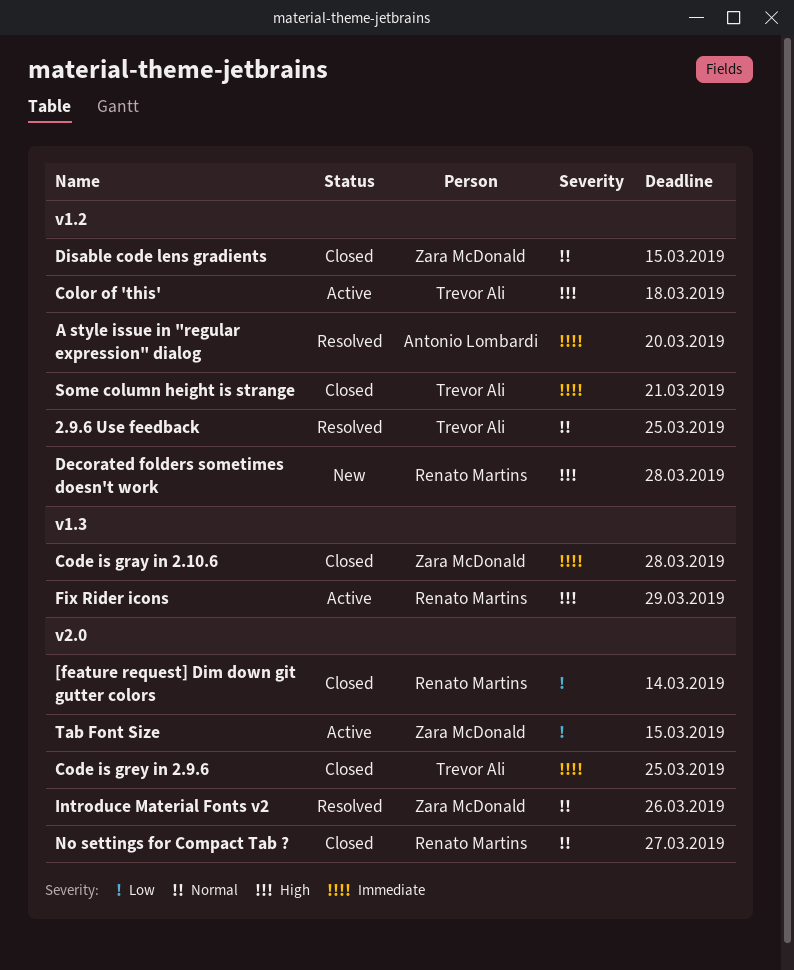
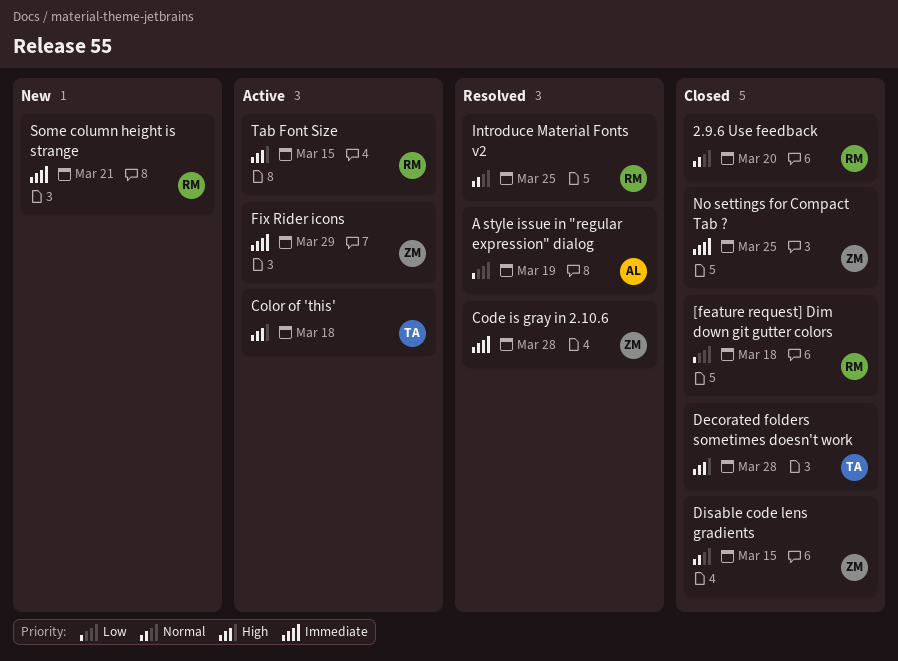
2.9.6 Use feedback, status: Resolved -> Closed
2.9.6 Use feedback, owner: Trevor Ali -> Renato Martins
2.9.6 Use feedback, due: Mar 25 -> Mar 20
[feature request] Dim down git gutter colors, due: Mar 14 -> Mar 18
A style issue in "regular expression" dialog, priority: Immediate -> Low
A style issue in "regular expression" dialog, due: Mar 20 -> Mar 19
Code is gray in 2.10.6, status: Closed -> Resolved
Code is grey in 2.9.6: present -> none
Decorated folders sometimes doesn't work, status: New -> Closed
Decorated folders sometimes doesn't work, owner: Renato Martins -> Trevor Ali
Fix Rider icons, owner: Renato Martins -> Zara McDonald
Fix Rider icons, priority: High -> Immediate
Introduce Material Fonts v2, owner: Zara McDonald -> Renato Martins
Introduce Material Fonts v2, due: Mar 26 -> Mar 25
No settings for Compact Tab ?, owner: Renato Martins -> Zara McDonald
No settings for Compact Tab ?, priority: Normal -> Immediate
No settings for Compact Tab ?, due: Mar 27 -> Mar 25
Some column height is strange, status: Closed -> New
Some column height is strange, owner: Trevor Ali -> Renato Martins
Tab Font Size, owner: Zara McDonald -> Renato Martins
Tab Font Size, priority: Low -> High

